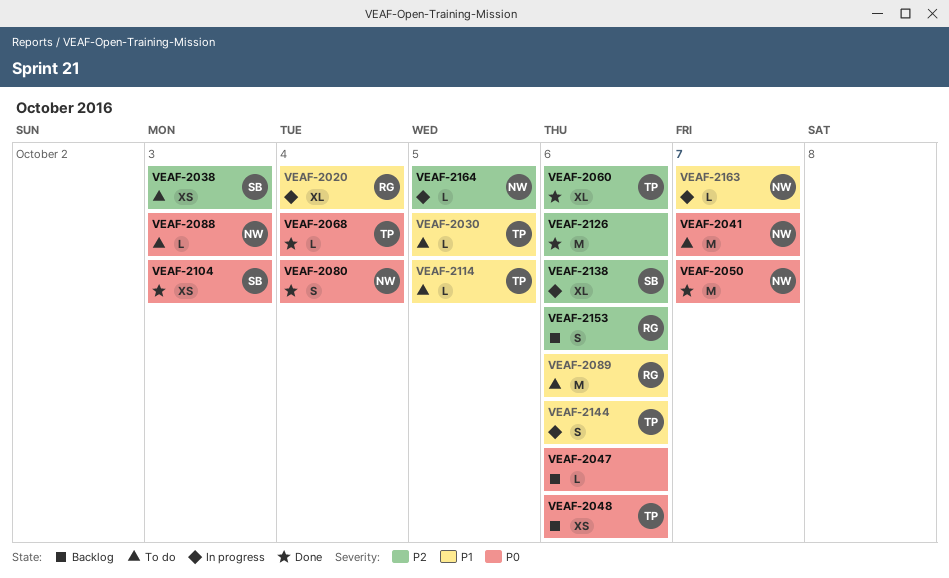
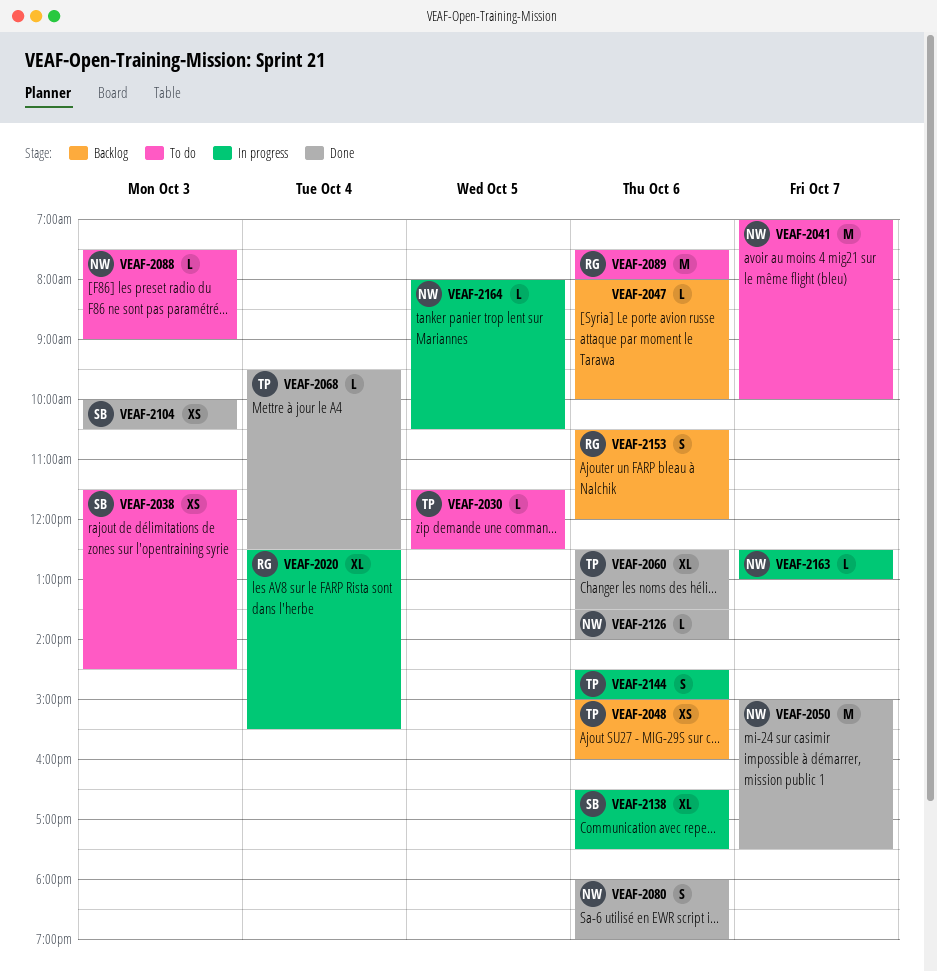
VEAF-2080, day: Oct 4 -> Oct 6
VEAF-2114: present -> none
VEAF-2126, owner: none -> NW
VEAF-2126, estimate: M -> L

